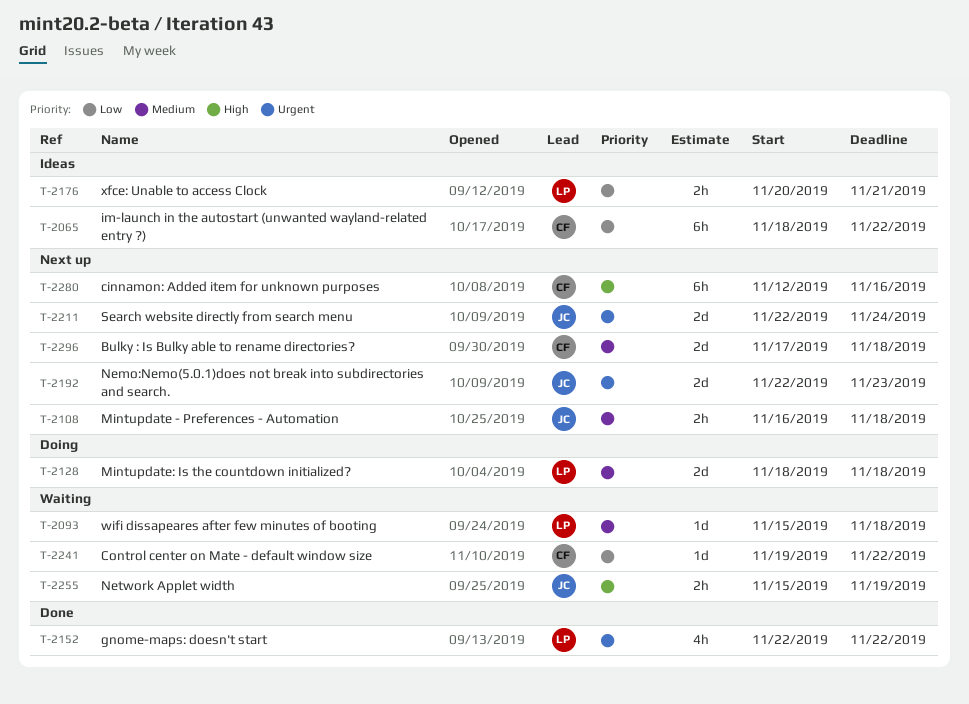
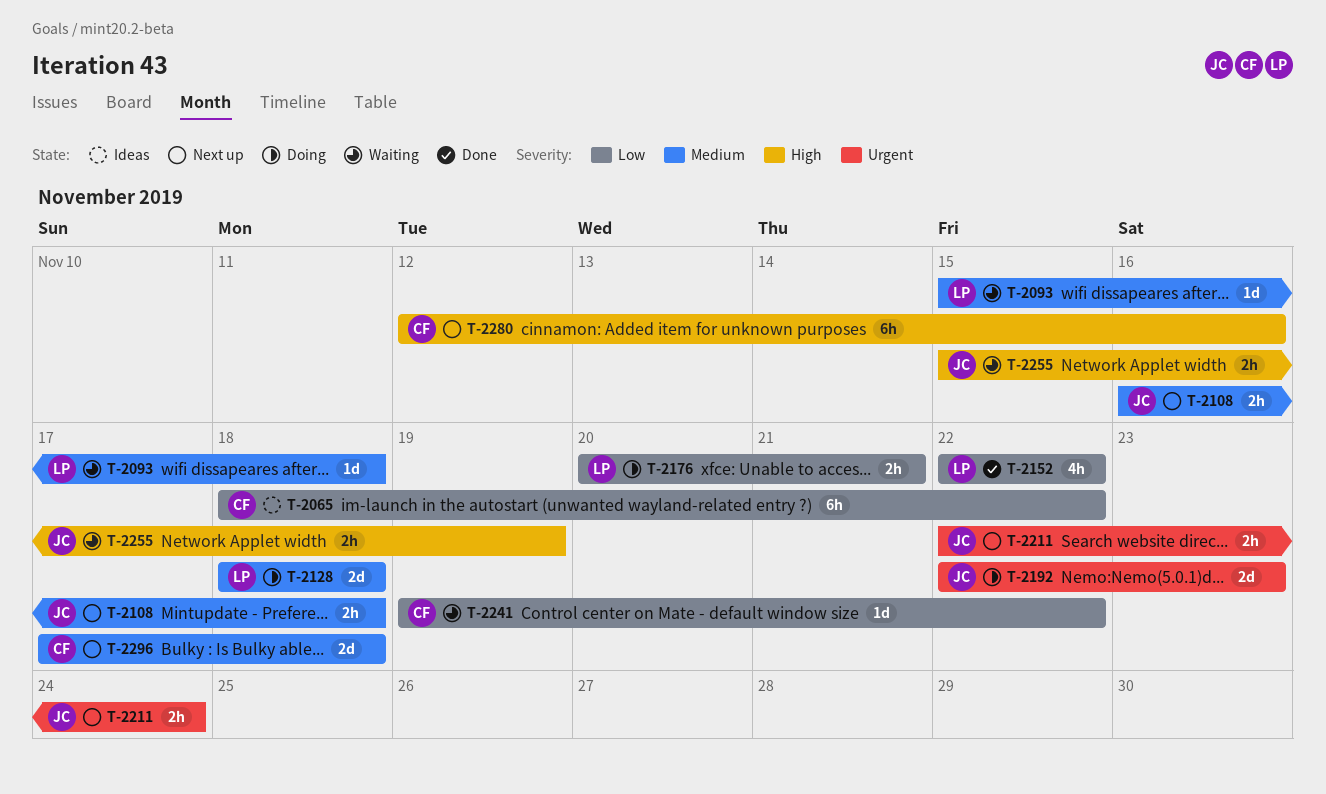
T-2152, priority: Urgent -> Low
T-2176, status: Ideas -> Doing
T-2192, status: Next up -> Doing
T-2211, estimate: 2d -> 2h

